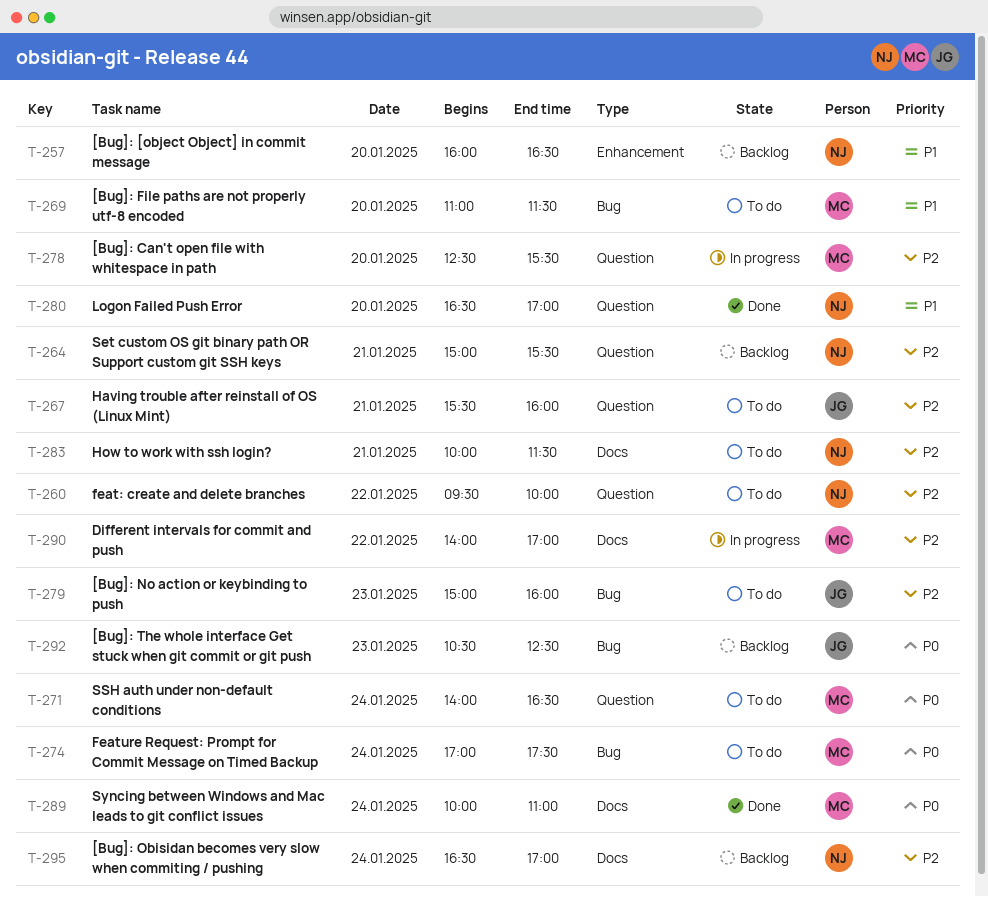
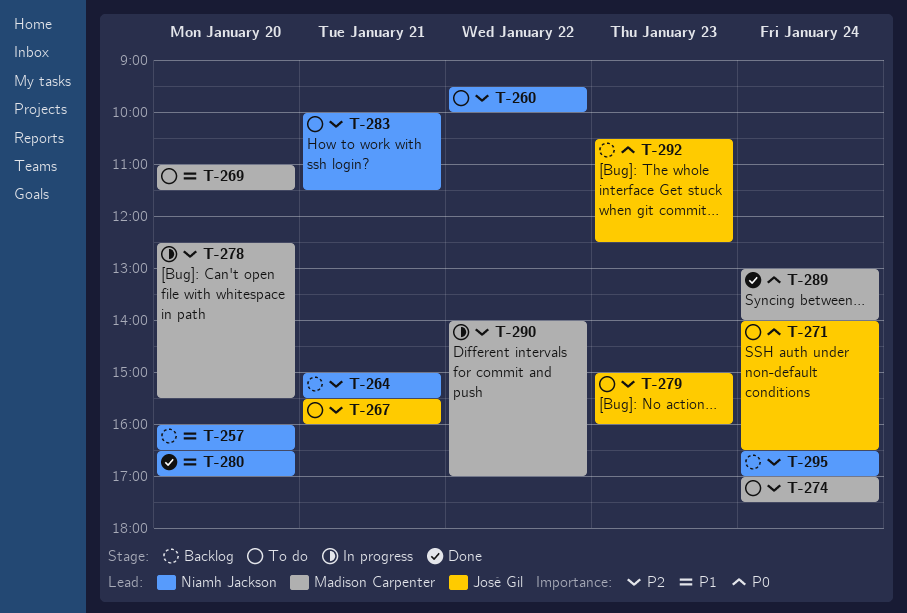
T-271, owner: Madison Carpenter -> José Gil
T-274, priority: P0 -> P2
T-289, begins: 10:00 -> 13:00
T-289, ends: 11:00 -> 14:00

